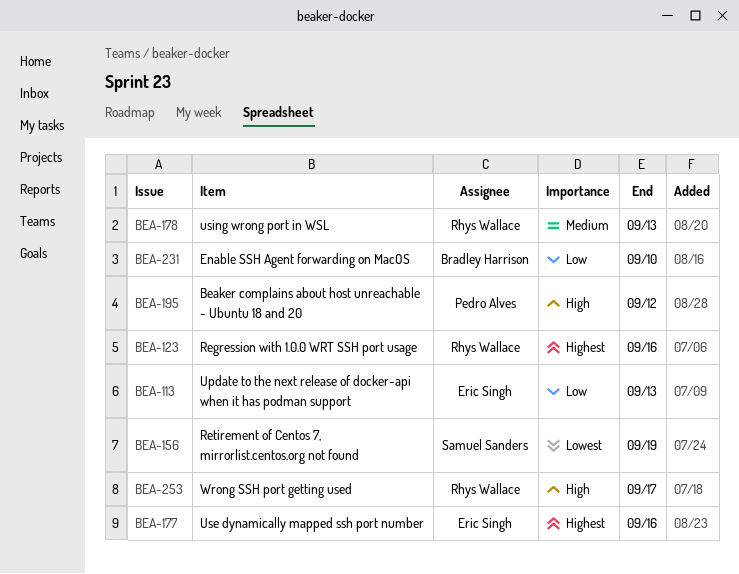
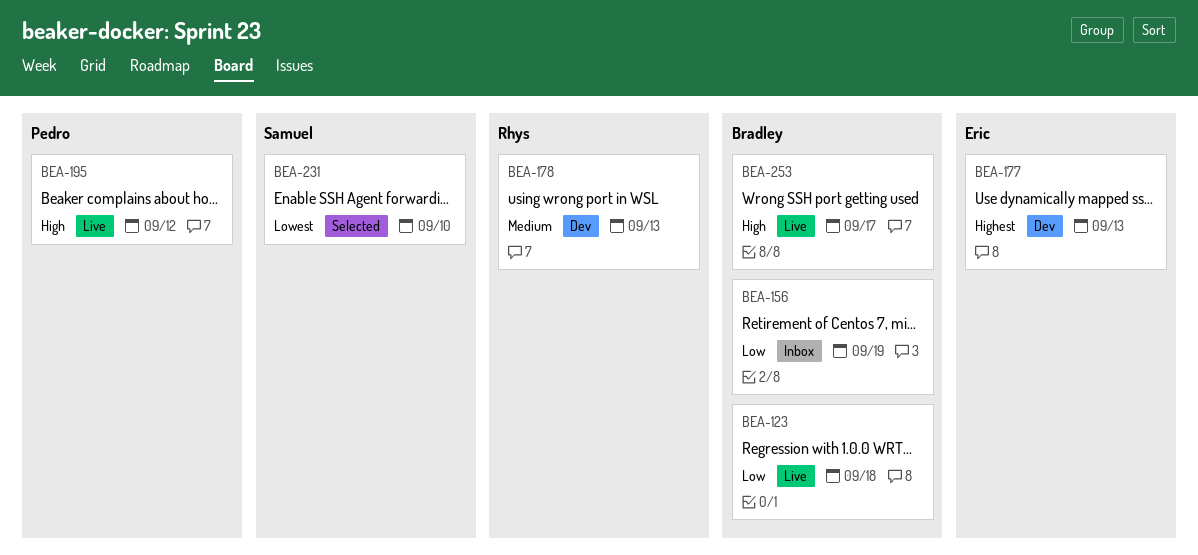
BEA-113: present -> none
BEA-123, owner: Rhys Wallace -> Bradley Harrison
BEA-123, priority: Highest -> Low
BEA-123, due: Sep 16 -> Sep 18
BEA-156, owner: Samuel Sanders -> Bradley Harrison
BEA-156, priority: Lowest -> Low
BEA-177, due: Sep 16 -> Sep 13
BEA-231, owner: Bradley Harrison -> Samuel Sanders
BEA-231, priority: Low -> Lowest
BEA-253, owner: Rhys Wallace -> Bradley Harrison

